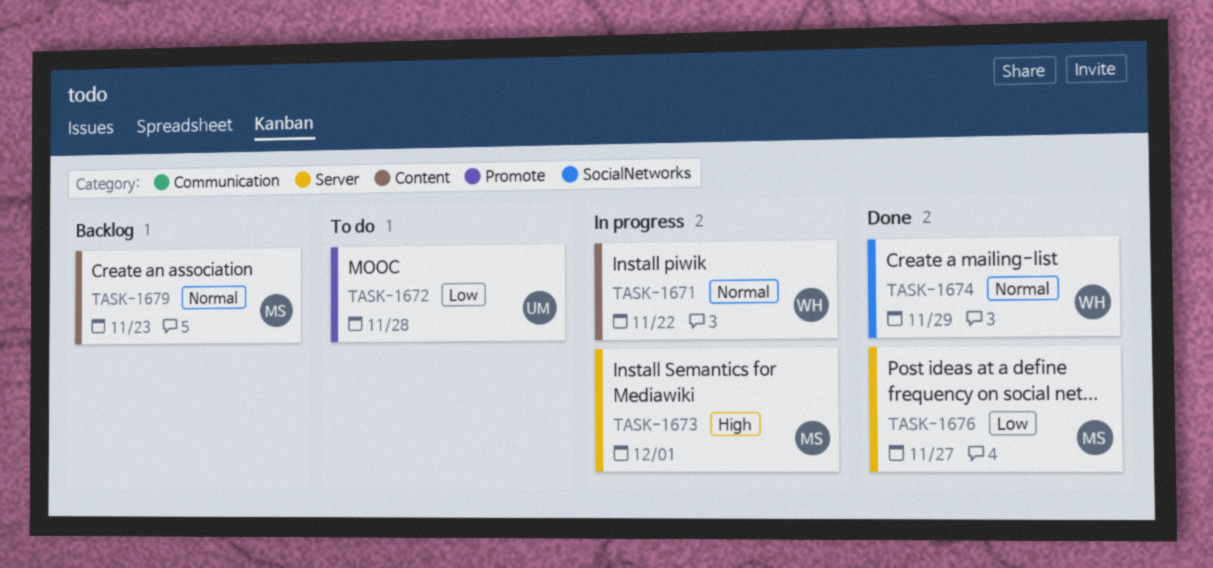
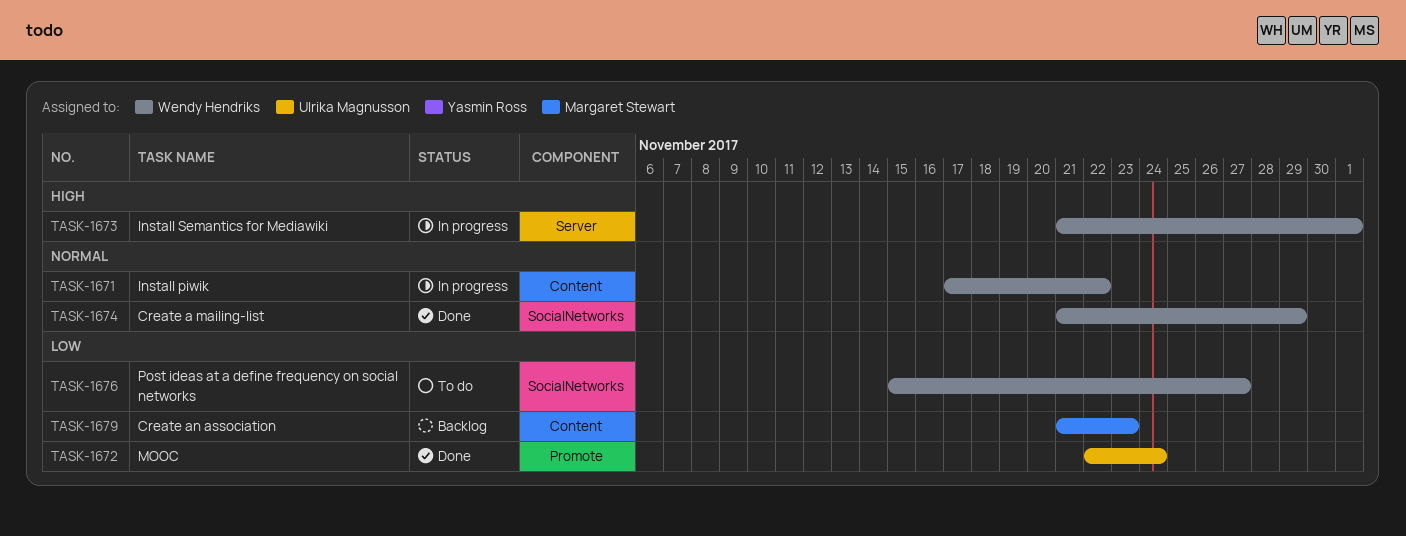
TASK-1672, status: To do -> Done
TASK-1672, due: Nov 28 -> Nov 24
TASK-1673, owner: Margaret Stewart -> Wendy Hendriks
TASK-1676, status: Done -> To do
TASK-1676, owner: Margaret Stewart -> Wendy Hendriks
TASK-1676, label: Server -> SocialNetworks
TASK-1679, priority: Normal -> Low

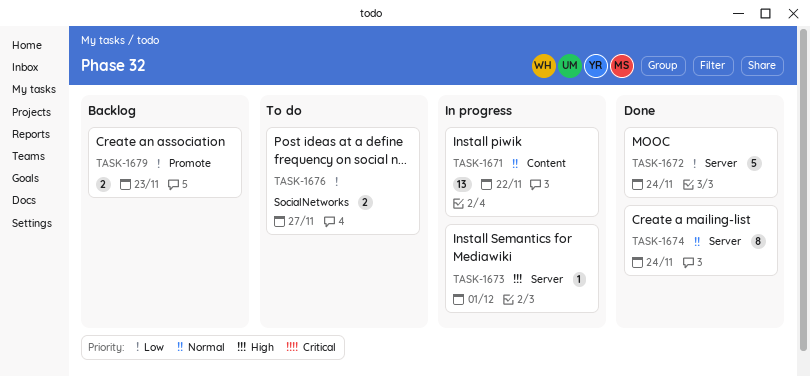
TASK-1672, label: Promote -> Server
TASK-1674, label: SocialNetworks -> Server
TASK-1674, due: Nov 29 -> Nov 24
TASK-1679, label: Content -> Promote

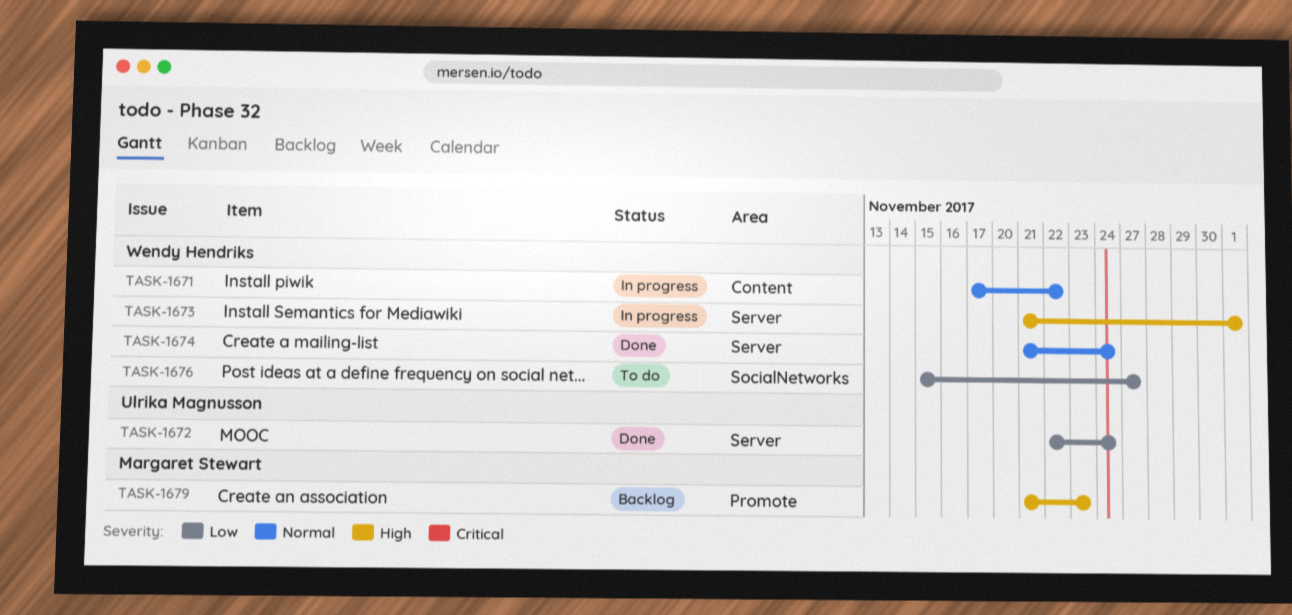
TASK-1679, priority: Low -> High

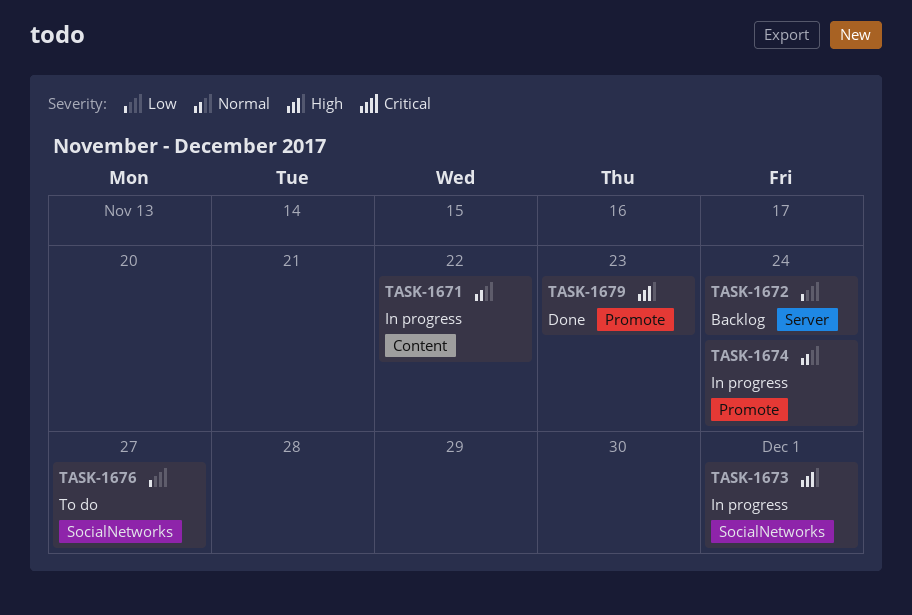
TASK-1672, status: Done -> Backlog
TASK-1673, label: Server -> SocialNetworks
TASK-1674, status: Done -> In progress
TASK-1674, label: Server -> Promote
TASK-1679, status: Backlog -> Done

